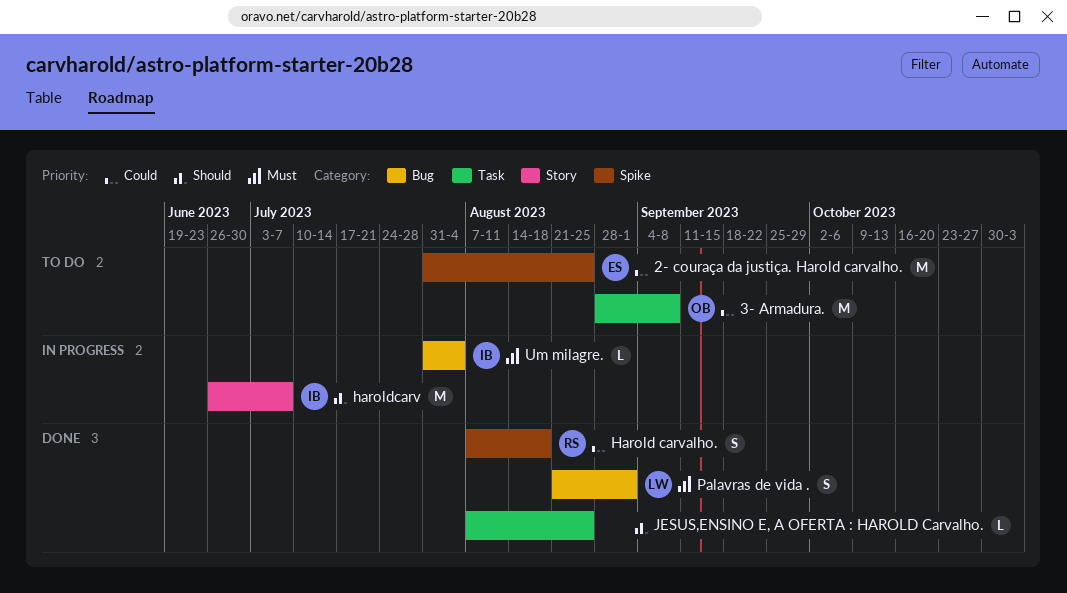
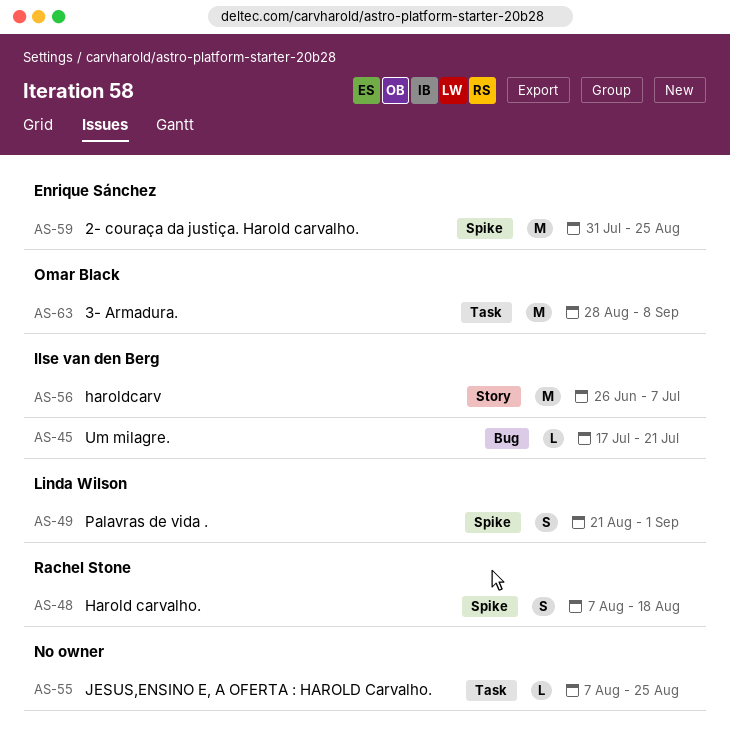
Palavras de vida ., label: Bug -> Spike
Um milagre., start: Jul 31 -> Jul 17
Um milagre., due: Aug 4 -> Jul 21

